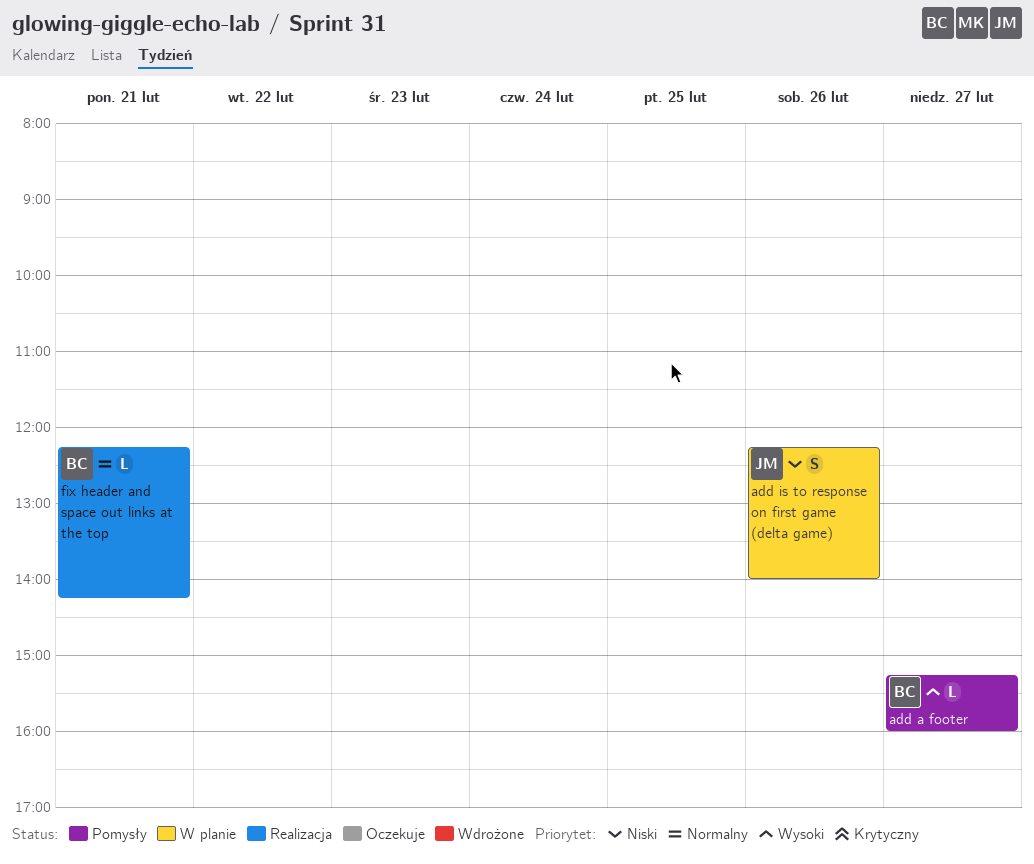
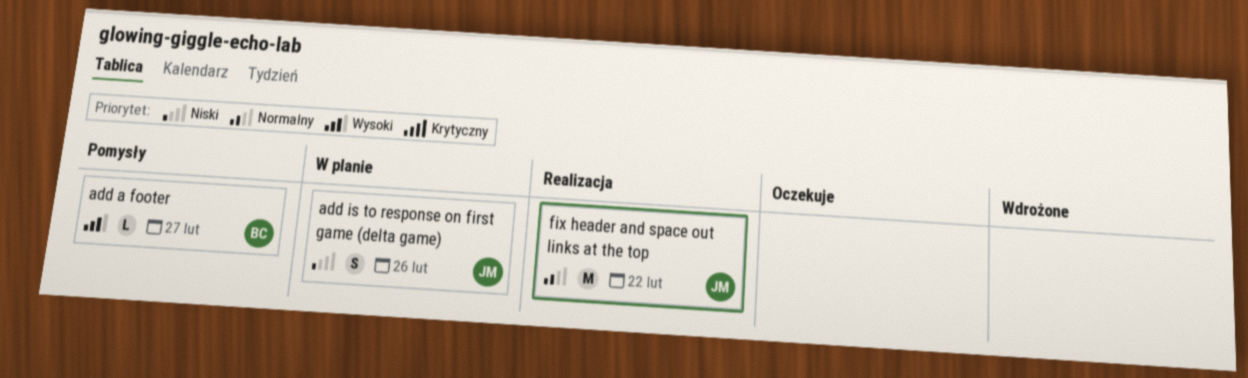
fix header and space out links at the top, owner: BC -> JM
fix header and space out links at the top, estimate: L -> M
fix header and space out links at the top, day: Feb 21 -> Feb 22

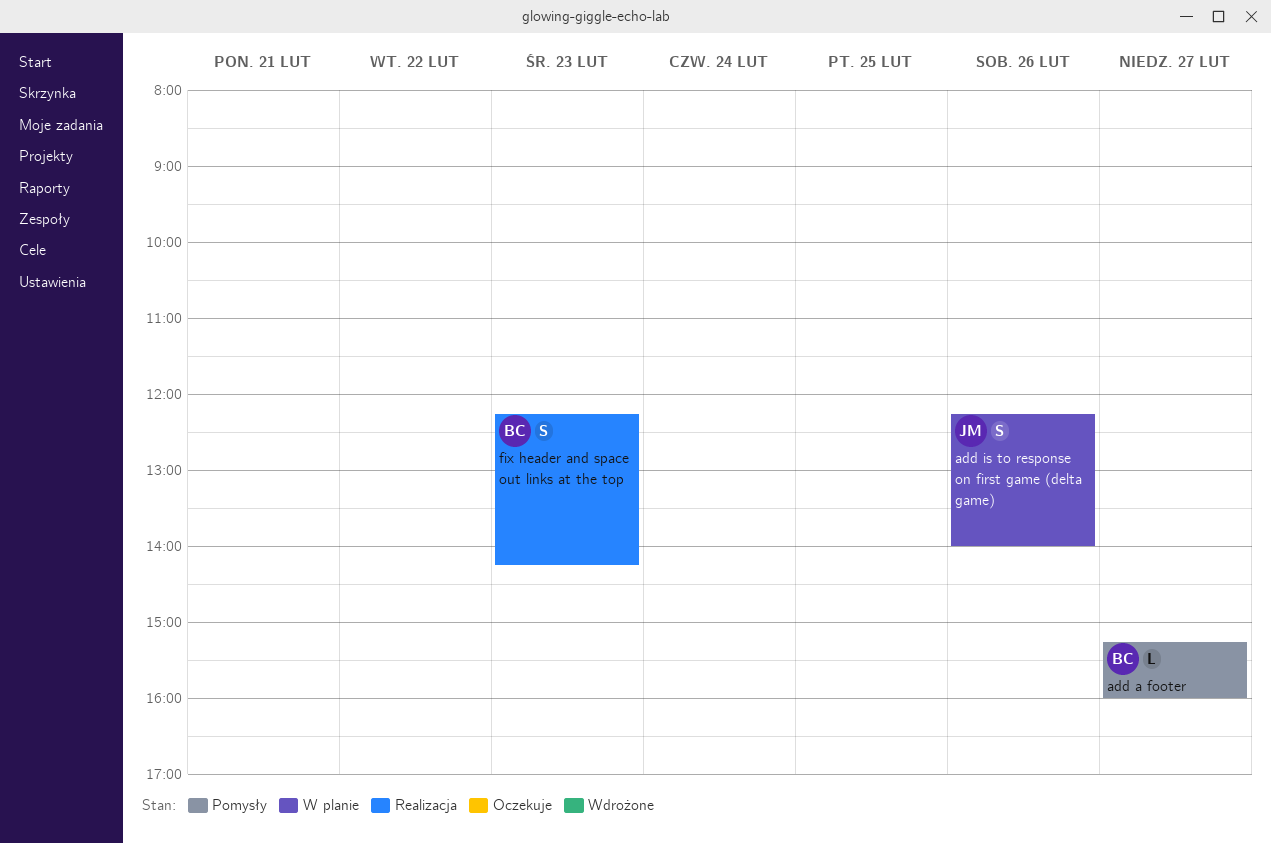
fix header and space out links at the top, owner: JM -> BC
fix header and space out links at the top, estimate: M -> S
fix header and space out links at the top, day: Feb 22 -> Feb 23

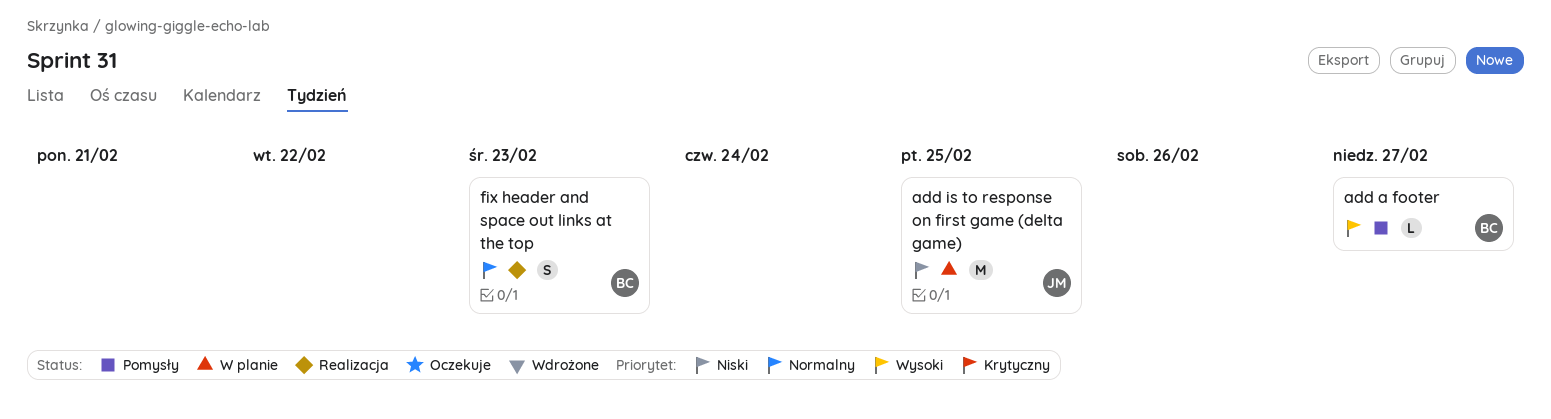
add is to response on first game (delta game), estimate: S -> M
add is to response on first game (delta game), day: Feb 26 -> Feb 25

